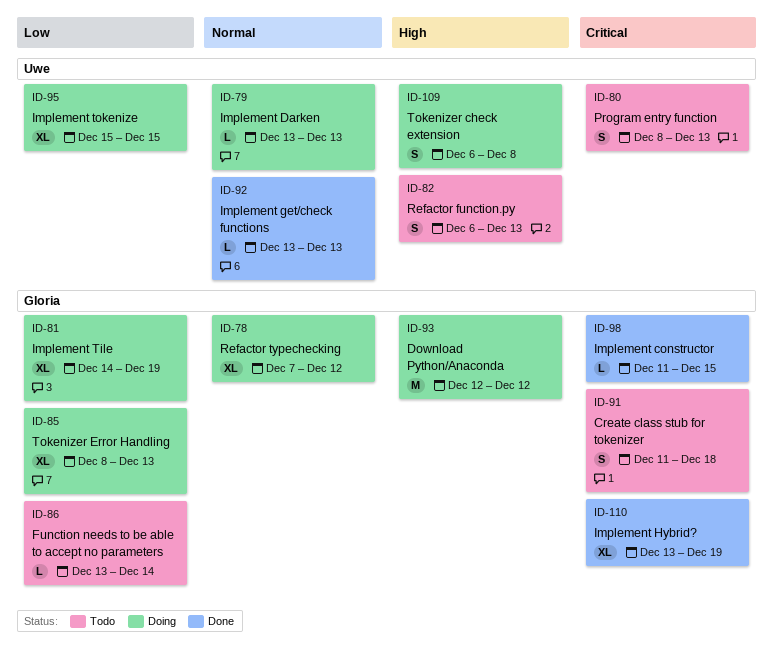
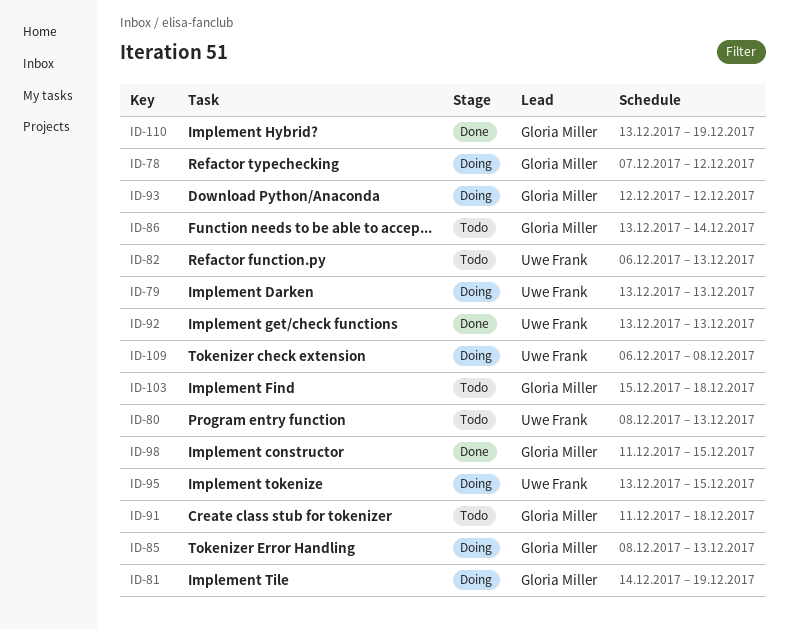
ID-95, start: Dec 15 -> Dec 13
ID-103: none -> present

